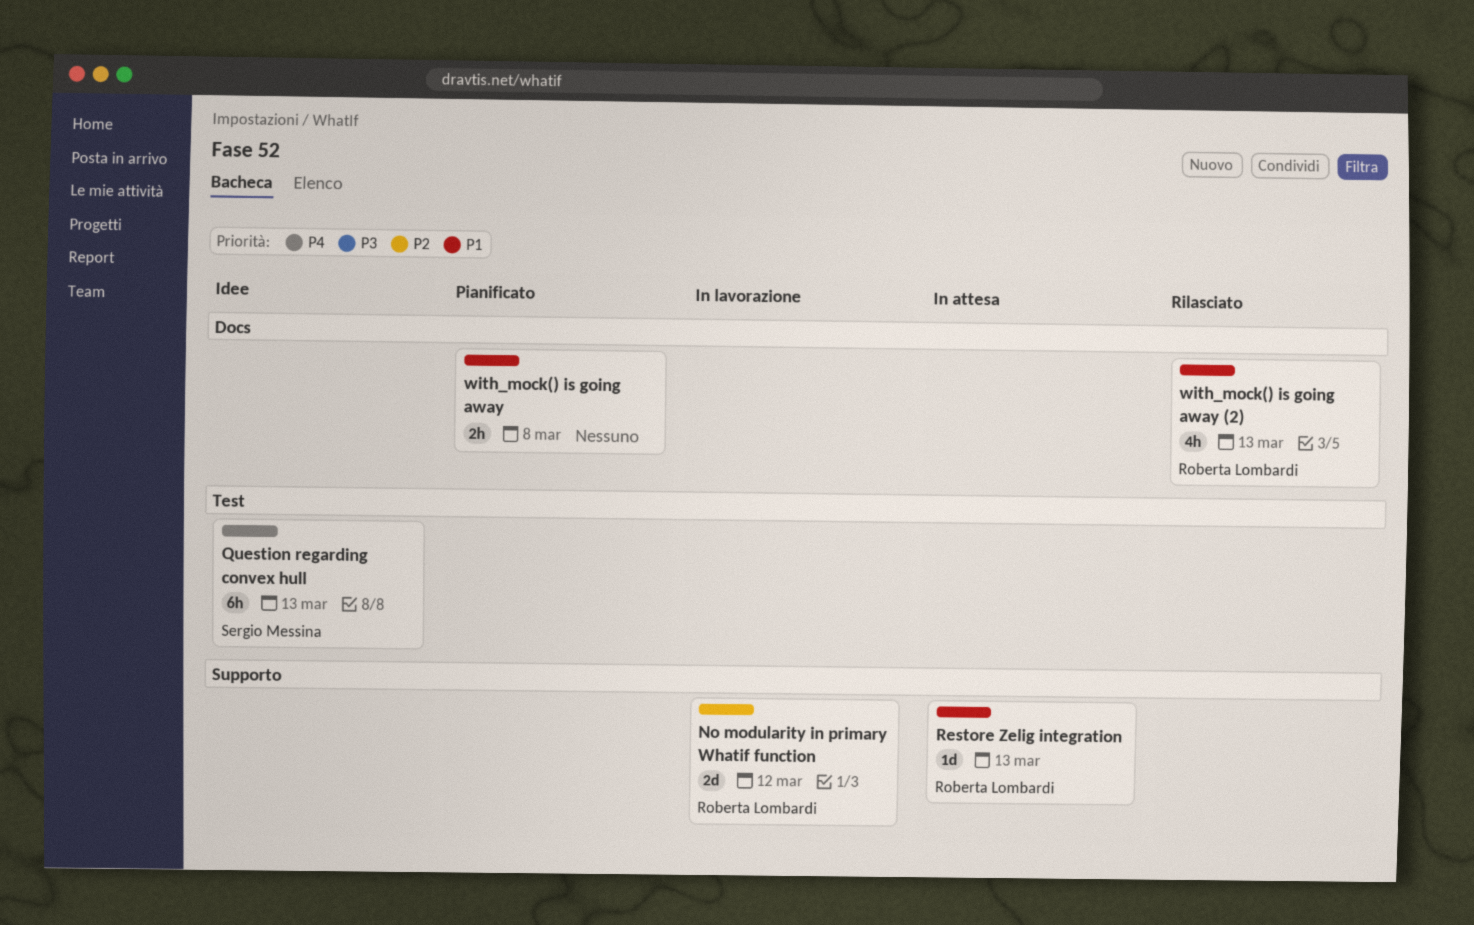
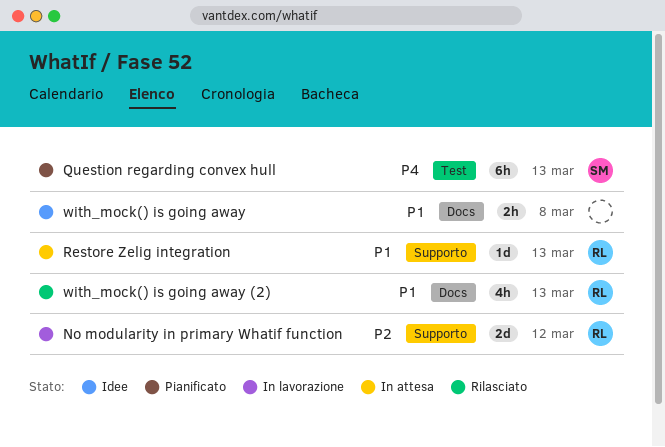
Question regarding convex hull, status: Idee -> Pianificato
with_mock() is going away, status: Pianificato -> Idee

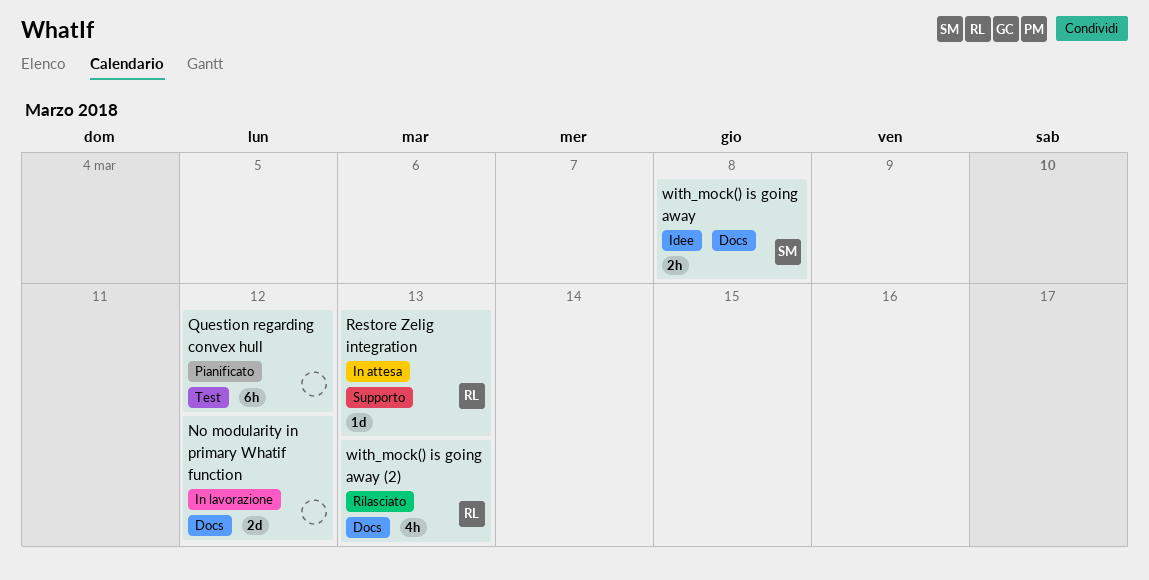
No modularity in primary Whatif function, owner: RL -> none
No modularity in primary Whatif function, label: Supporto -> Docs
Question regarding convex hull, owner: SM -> none
Question regarding convex hull, due: Mar 13 -> Mar 12
with_mock() is going away, owner: none -> SM

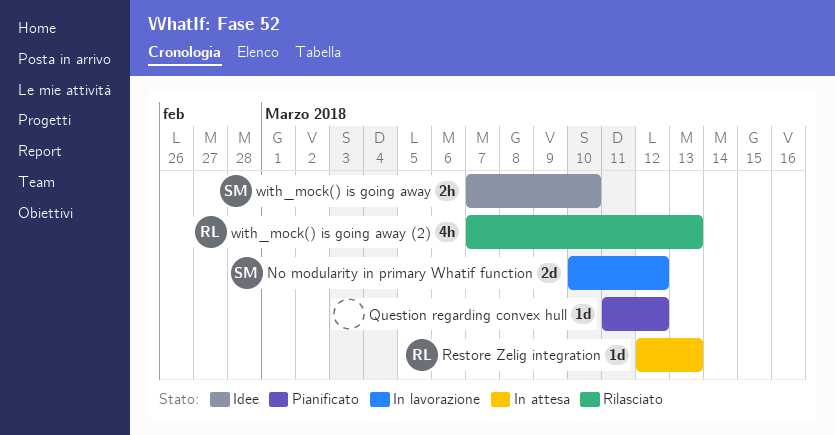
No modularity in primary Whatif function, owner: none -> SM
Question regarding convex hull, estimate: 6h -> 1d
with_mock() is going away, due: Mar 8 -> Mar 10

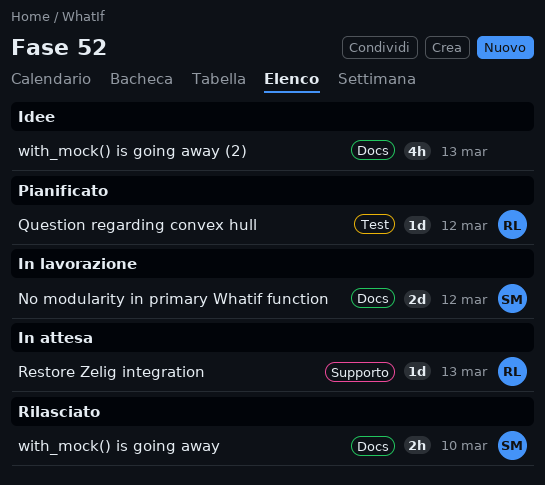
Question regarding convex hull, owner: none -> RL
with_mock() is going away, status: Idee -> Rilasciato
with_mock() is going away (2), status: Rilasciato -> Idee
with_mock() is going away (2), owner: RL -> none

